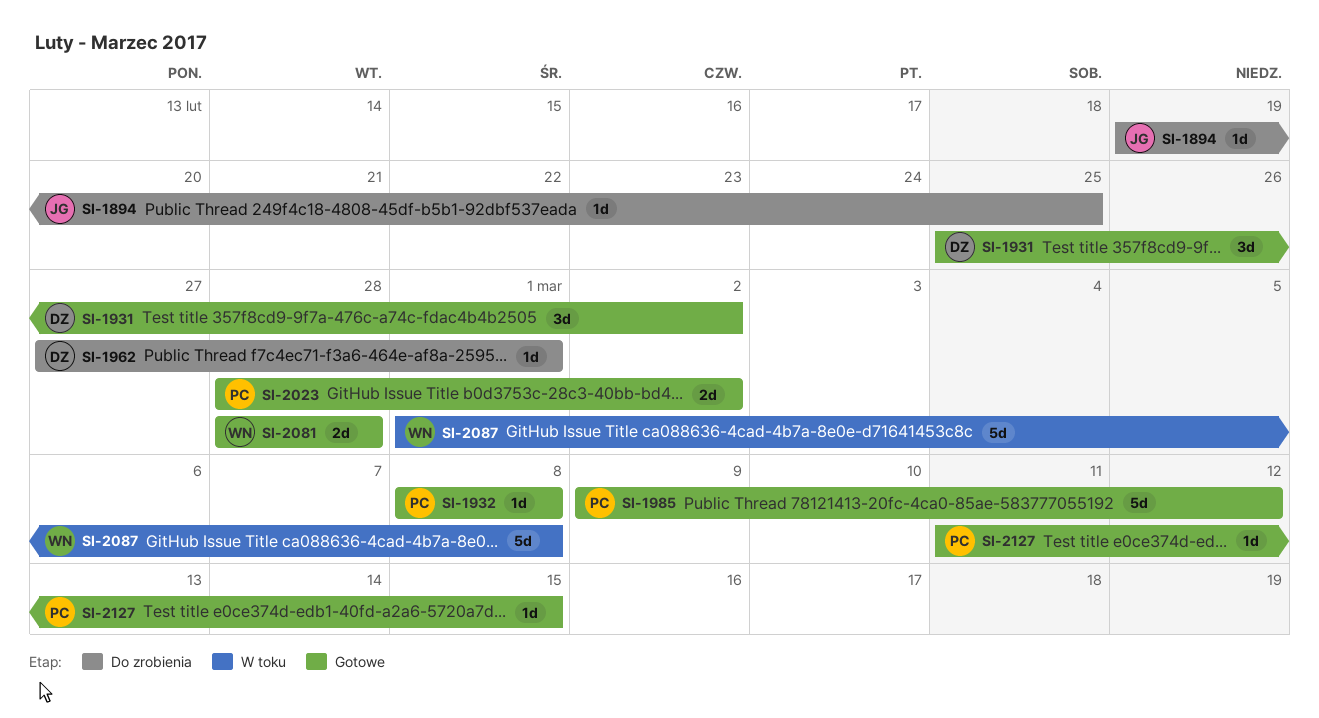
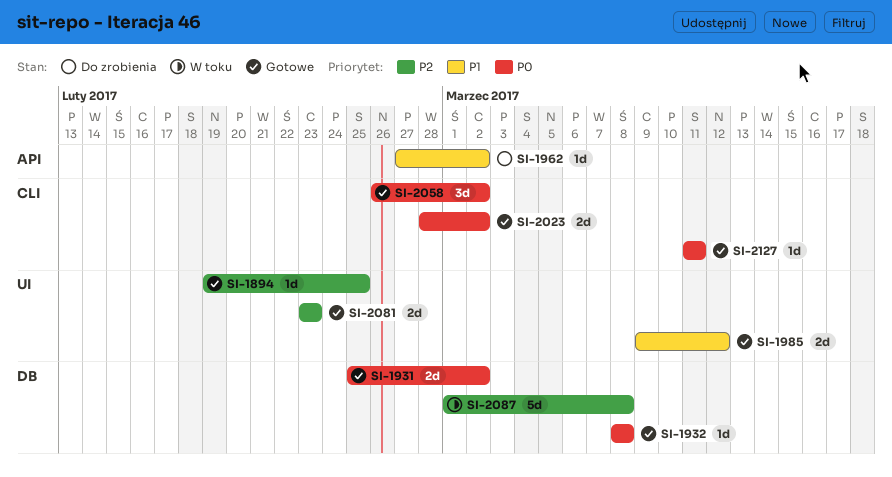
SI-1894, status: Do zrobienia -> Gotowe
SI-1931, estimate: 3d -> 2d
SI-1962, due: Mar 1 -> Mar 2
SI-1985, estimate: 5d -> 2d
SI-2058: none -> present
SI-2081, start: Feb 28 -> Feb 23
SI-2081, due: Feb 28 -> Feb 23
SI-2127, due: Mar 15 -> Mar 11

